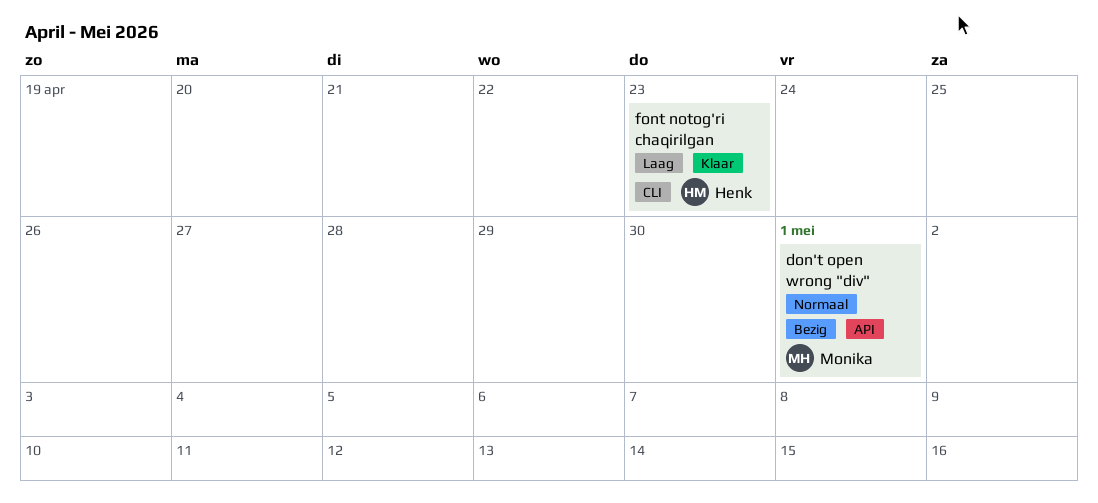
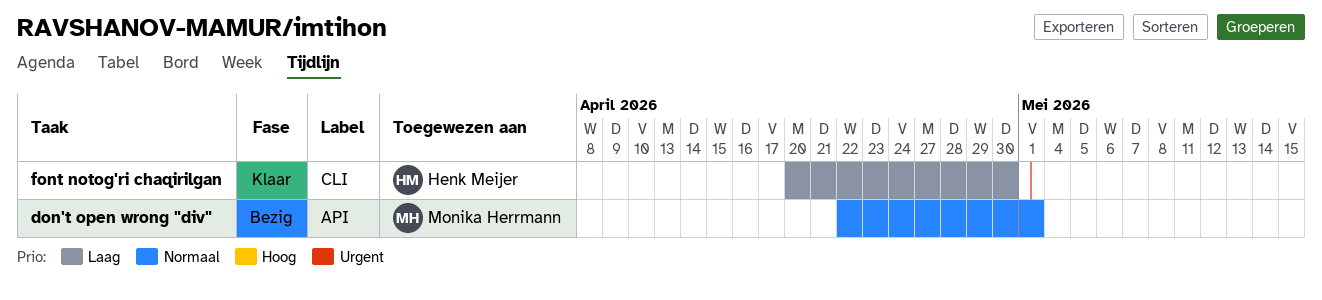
font notog'ri chaqirilgan, due: Apr 23 -> Apr 30

